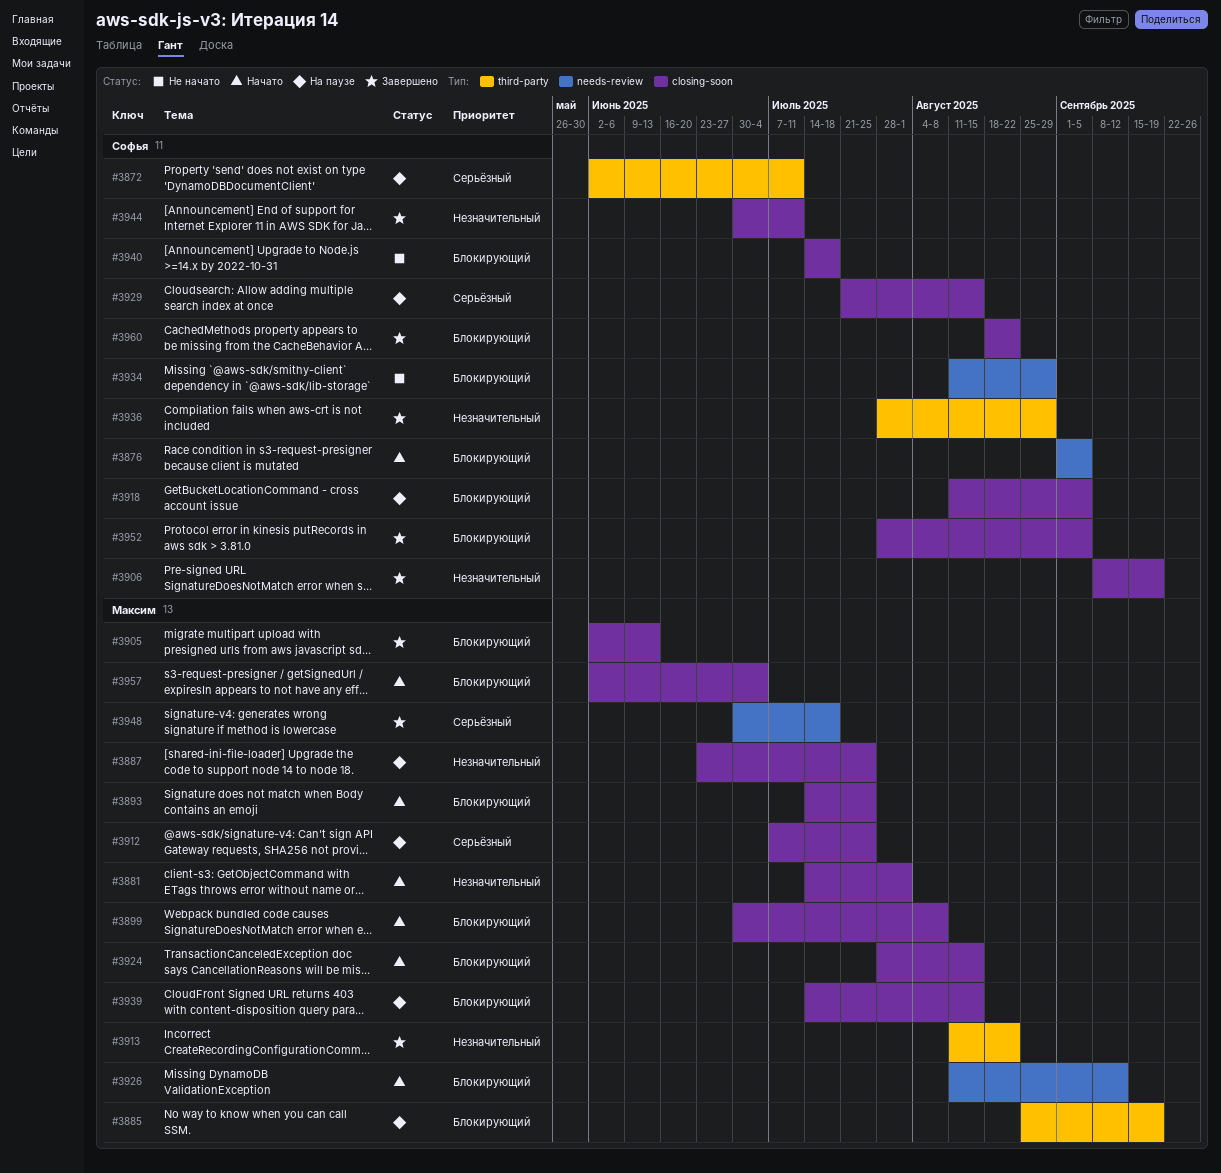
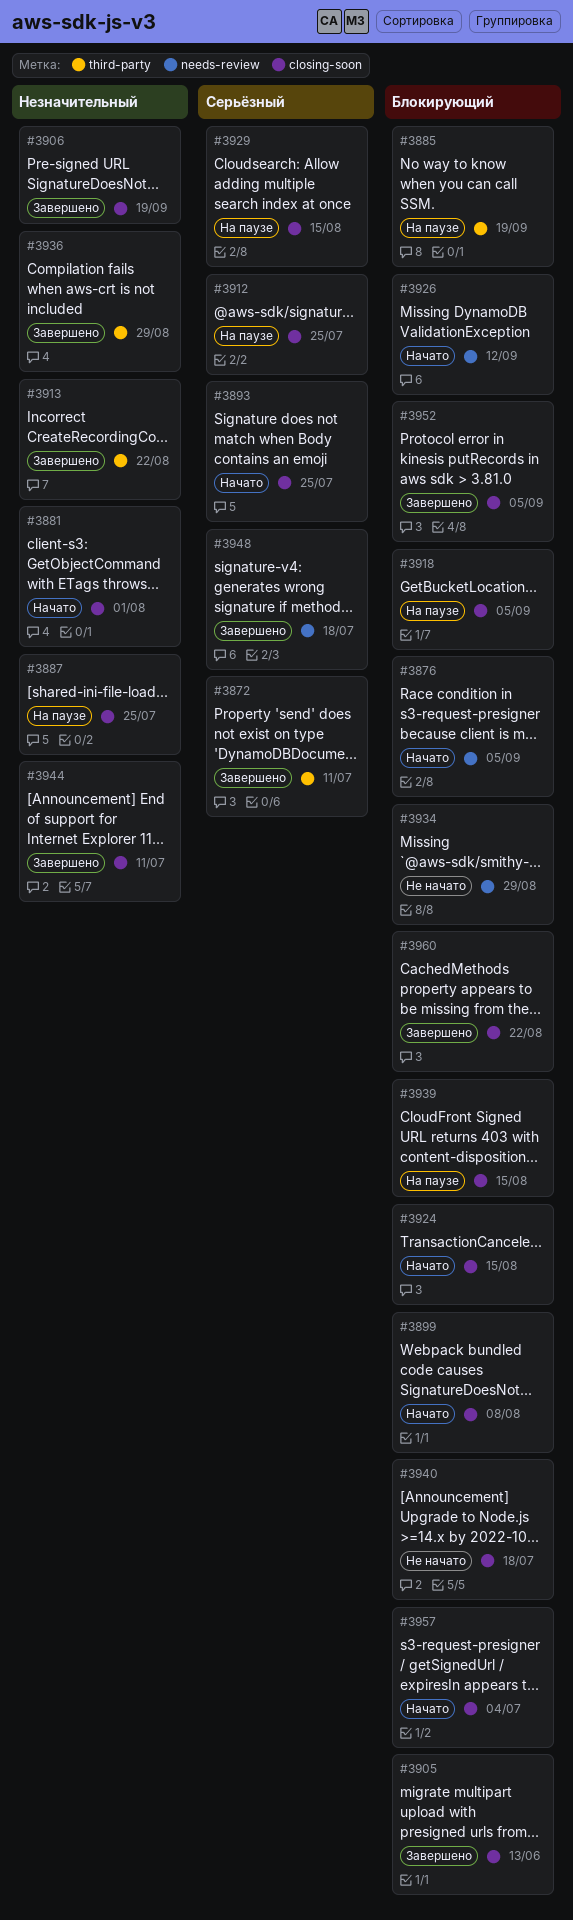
#3872, status: На паузе -> Завершено
#3893, priority: Блокирующий -> Серьёзный

